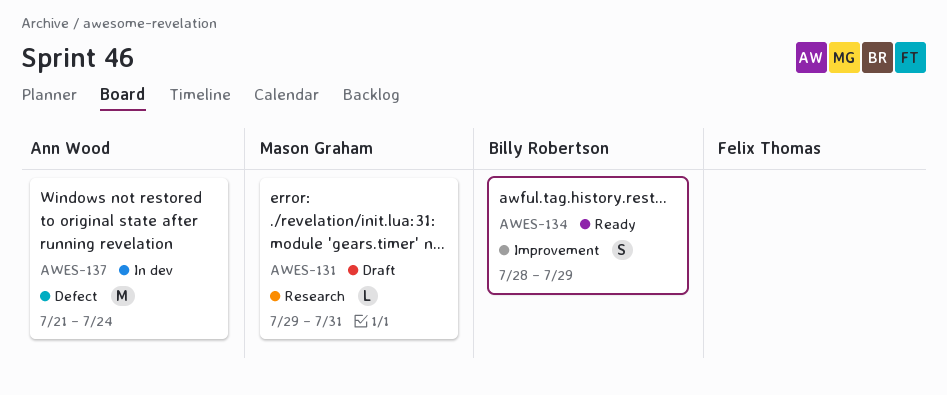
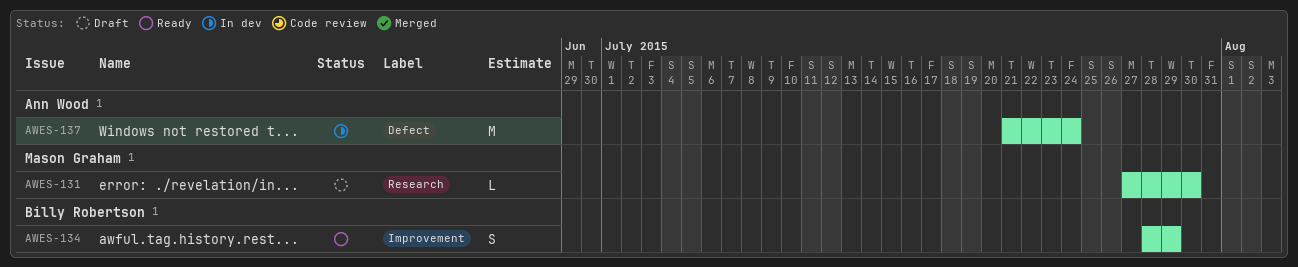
AWES-131, start: Jul 29 -> Jul 27
AWES-131, due: Jul 31 -> Jul 30

